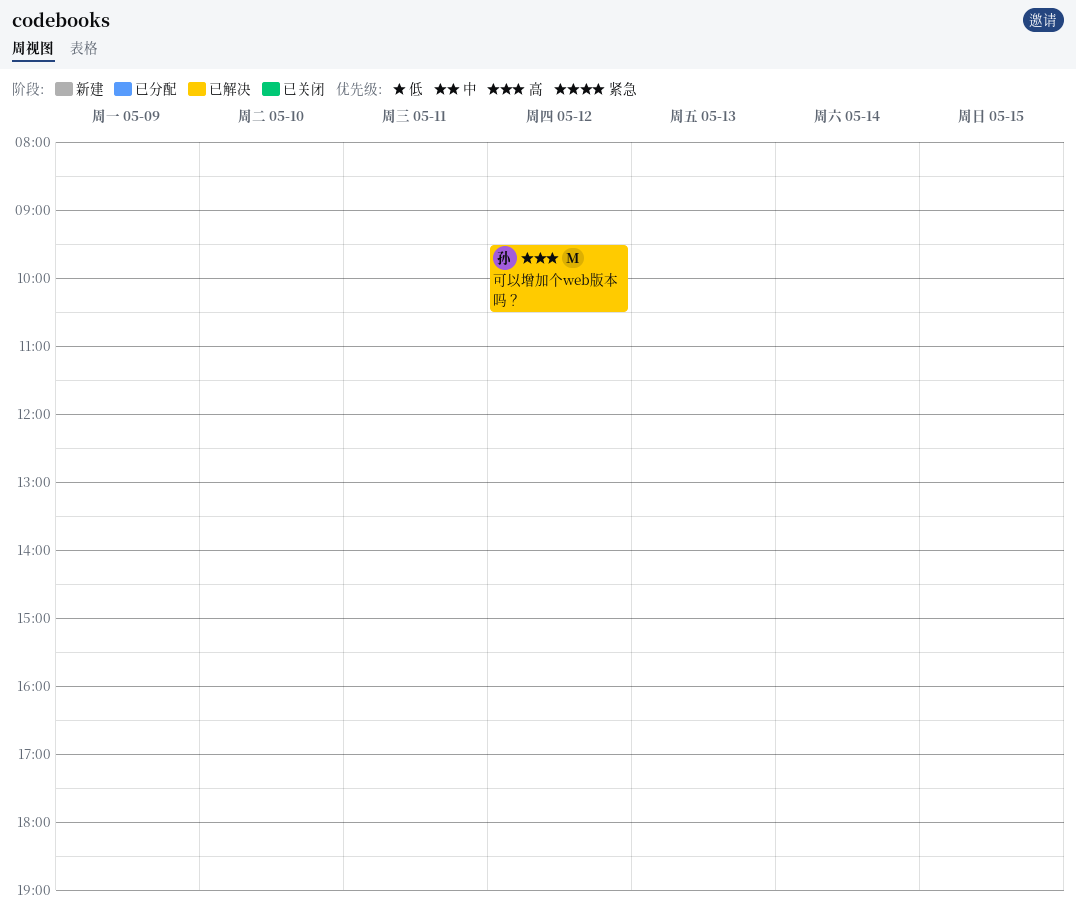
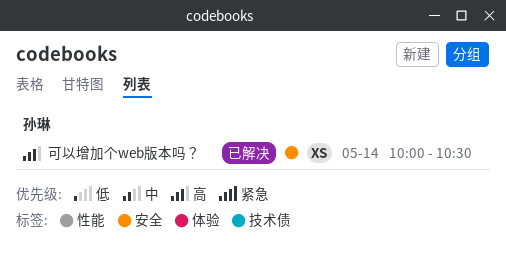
可以增加个web版本吗？, estimate: M -> XS
可以增加个web版本吗？, day: May 12 -> May 14
可以增加个web版本吗？, begins: 09:30 -> 10:00

